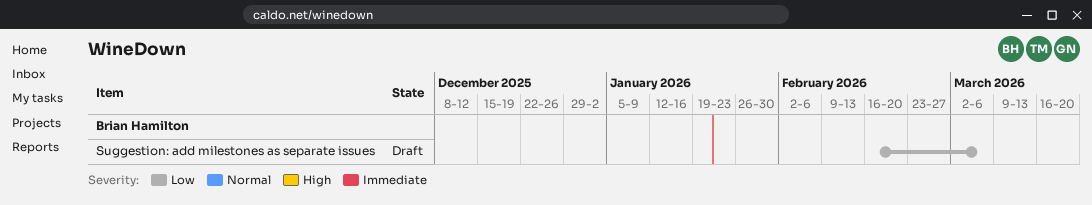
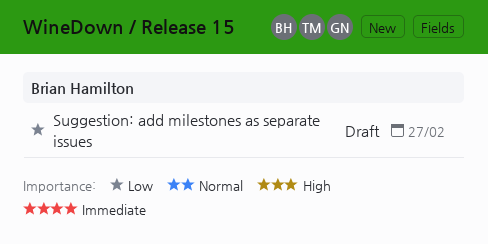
Suggestion: add milestones as separate issues, due: Mar 6 -> Feb 27

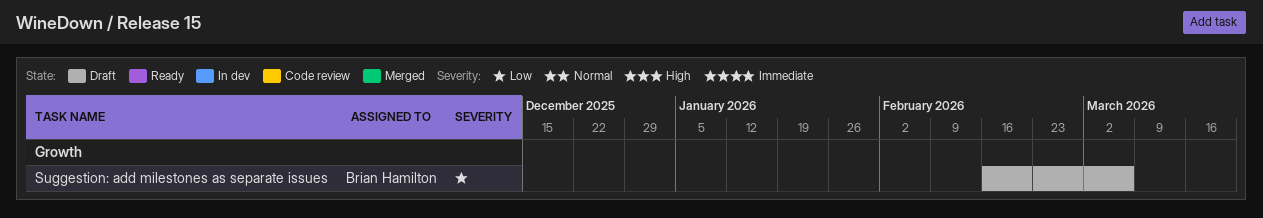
Suggestion: add milestones as separate issues, due: Feb 27 -> Mar 6

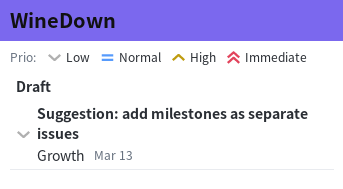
Suggestion: add milestones as separate issues, due: Mar 6 -> Mar 13

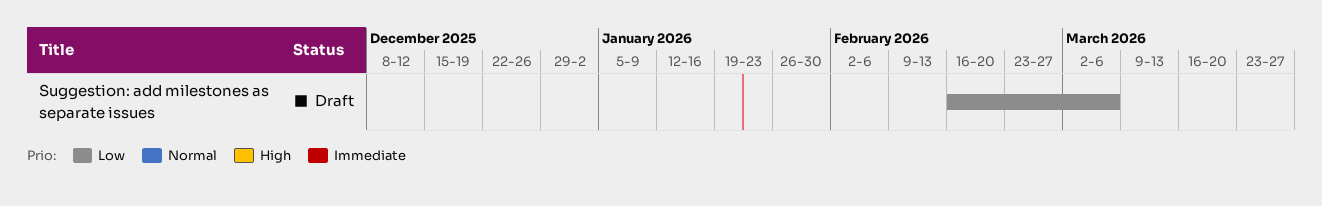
Suggestion: add milestones as separate issues, due: Mar 13 -> Mar 6

